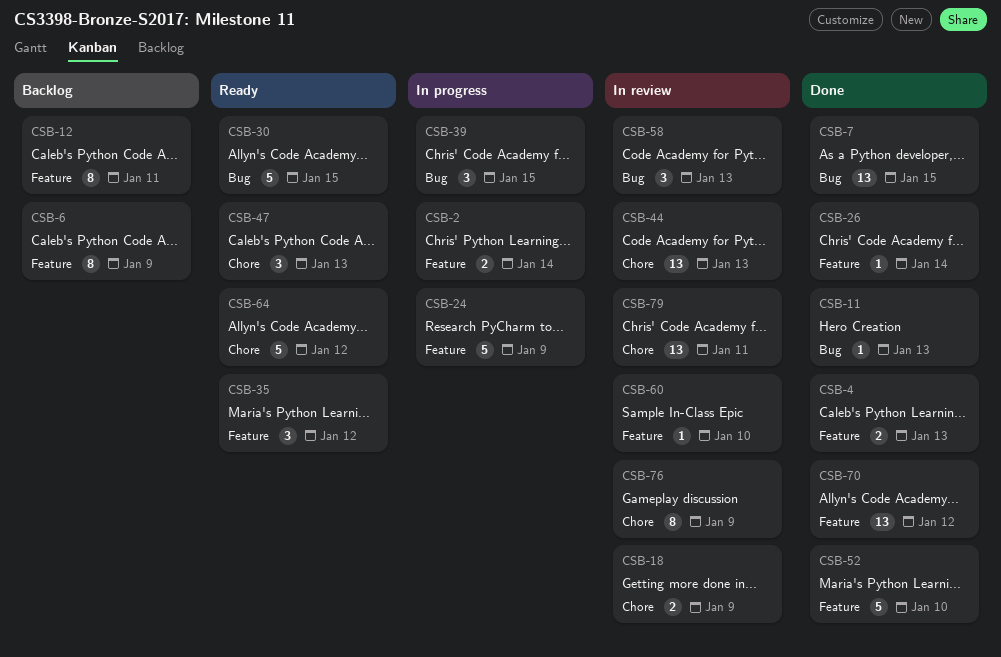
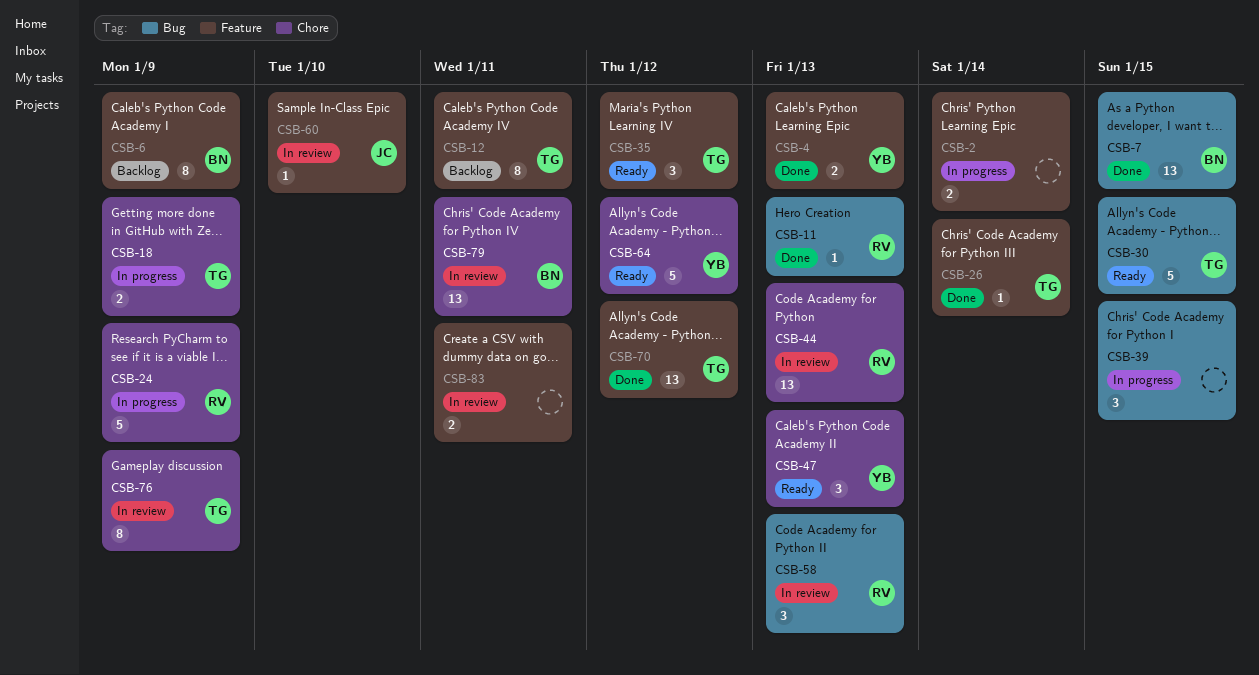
CSB-18, status: In review -> In progress
CSB-24, label: Feature -> Chore
CSB-52: present -> none
CSB-83: none -> present

